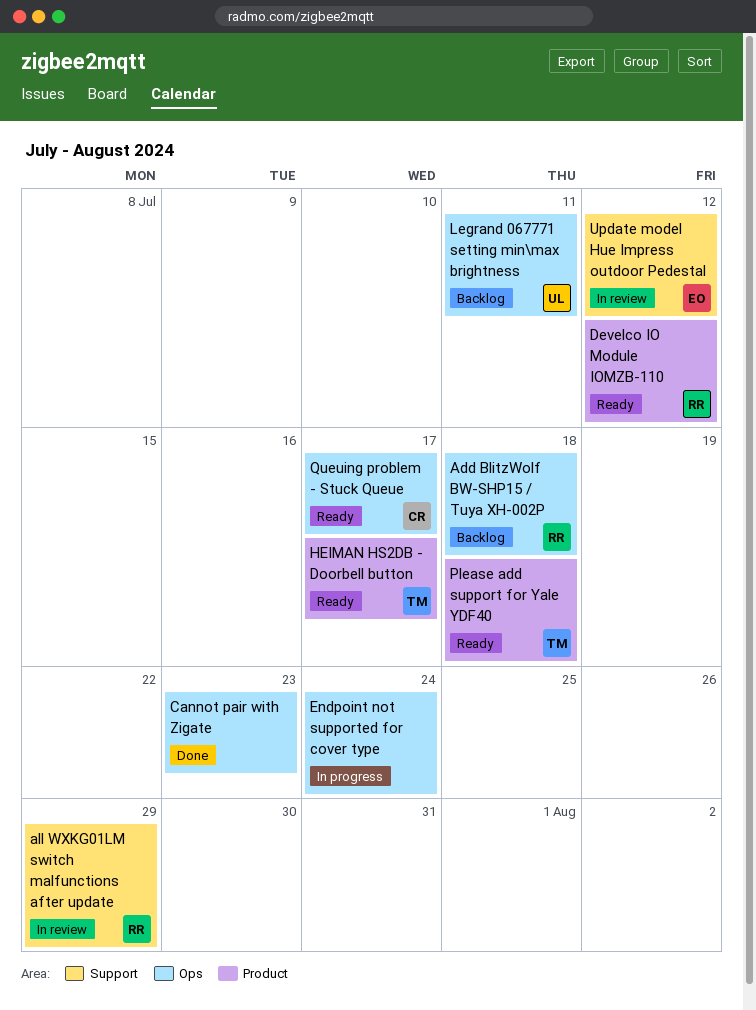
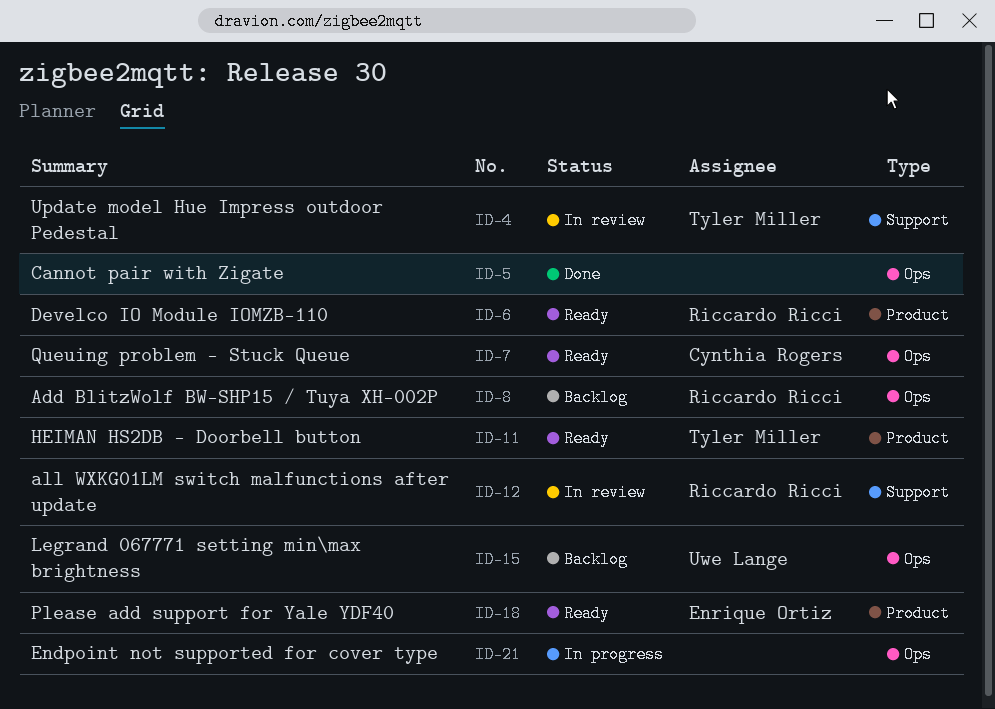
Please add support for Yale YDF40, owner: Tyler Miller -> Enrique Ortiz
Update model Hue Impress outdoor Pedestal, owner: Enrique Ortiz -> Tyler Miller

